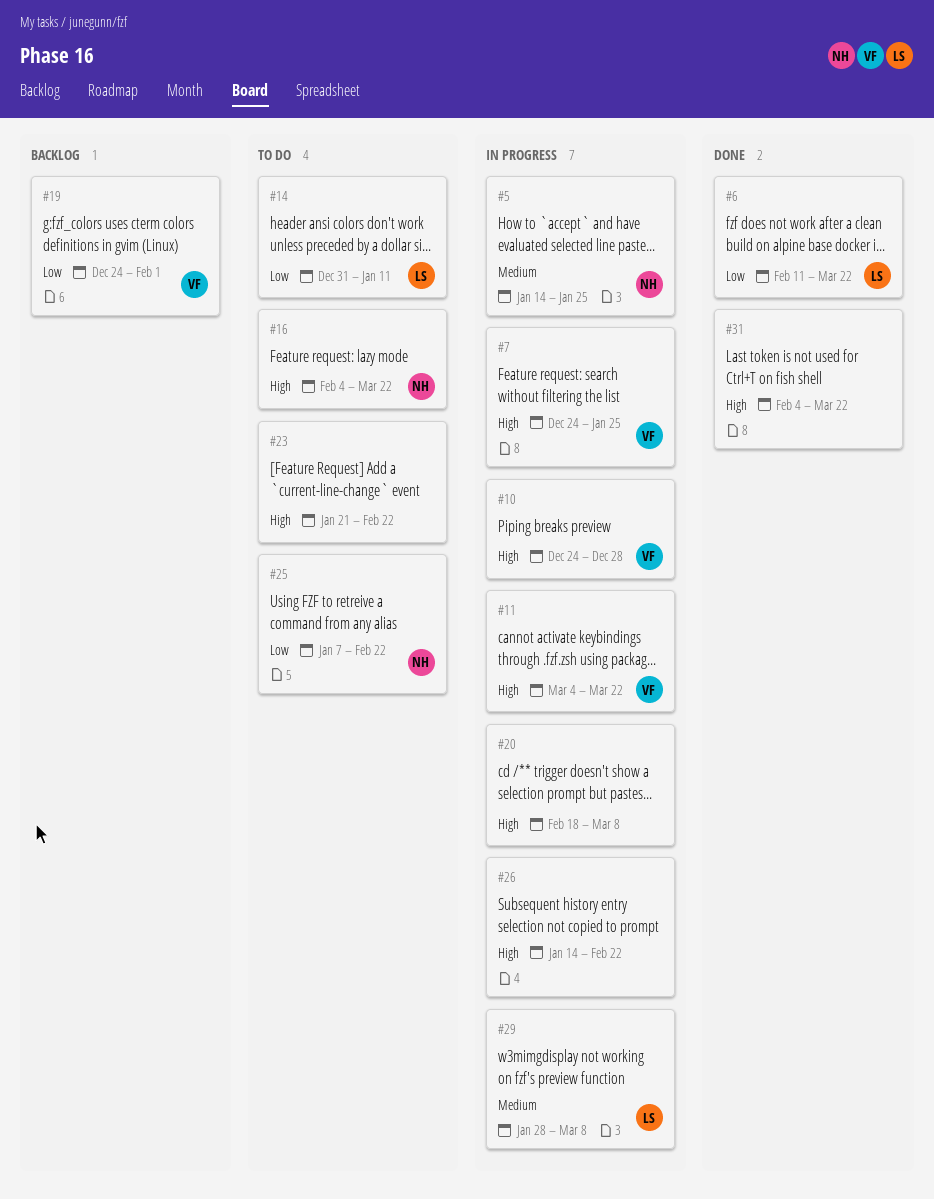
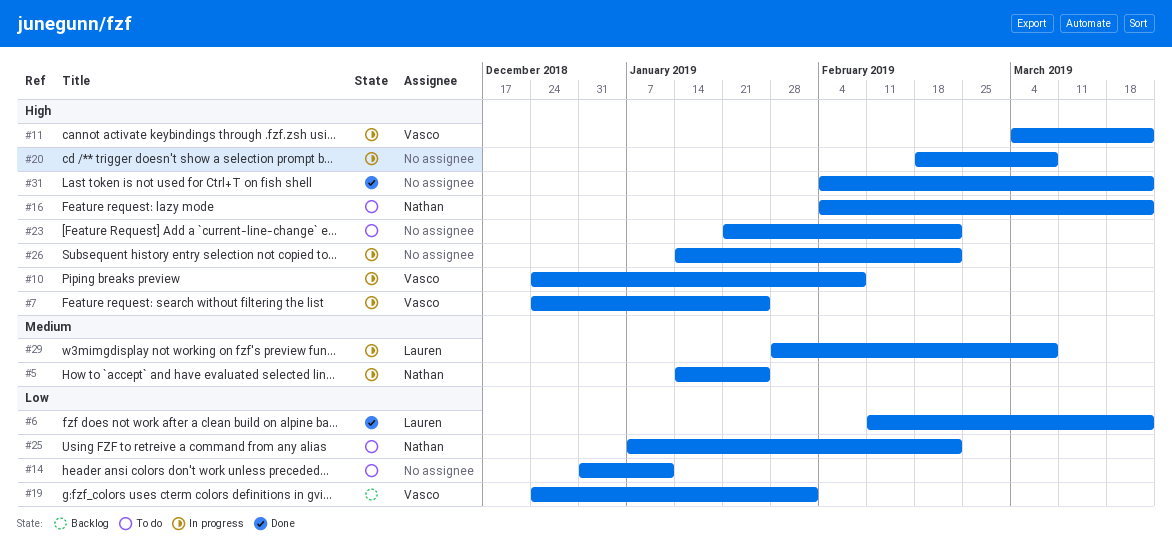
#10, due: Dec 28 -> Feb 8
#14, owner: Lauren -> none

